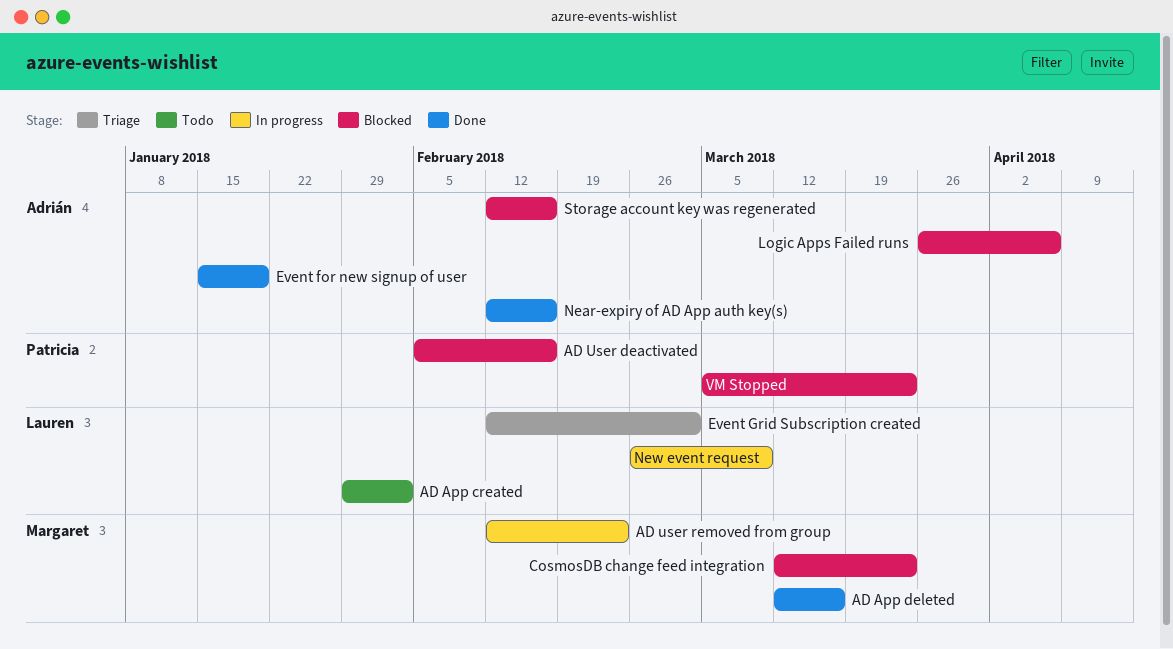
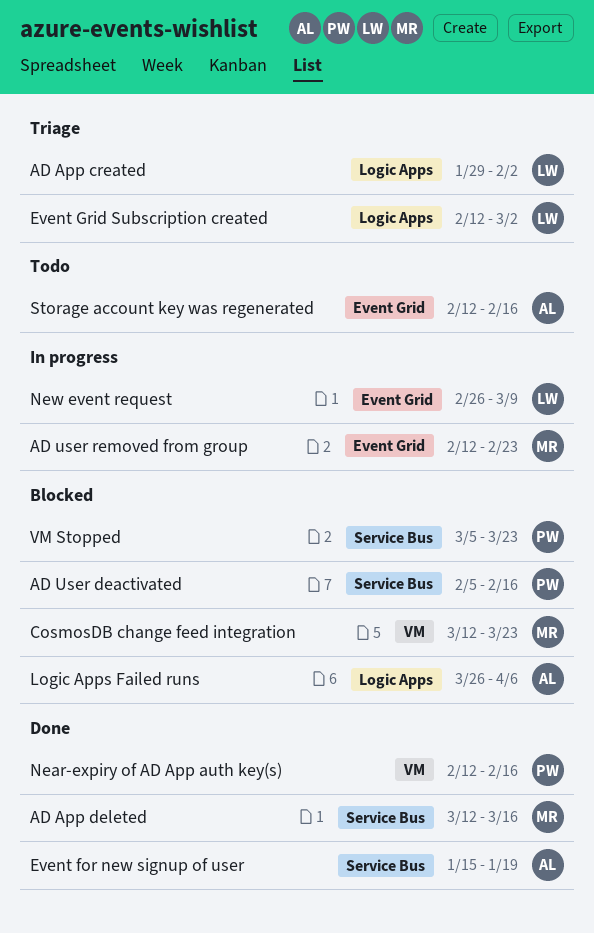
AD App created, status: Todo -> Triage
Near-expiry of AD App auth key(s), owner: Adrián -> Patricia
Storage account key was regenerated, status: Blocked -> Todo

